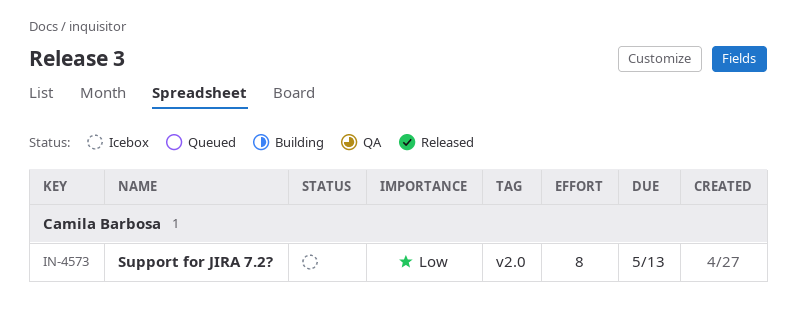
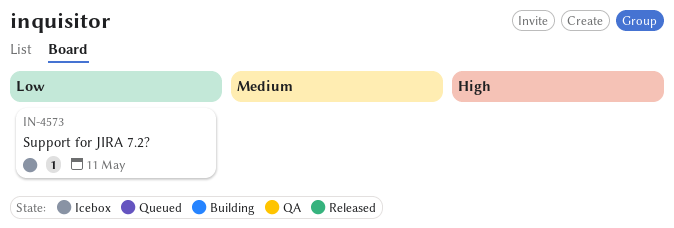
IN-4573, estimate: 8 -> 1
IN-4573, due: May 13 -> May 11

